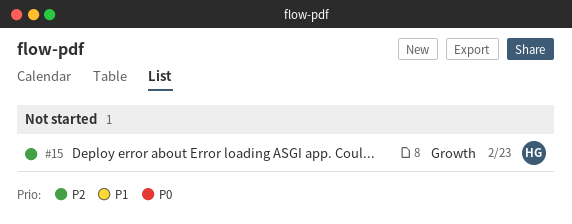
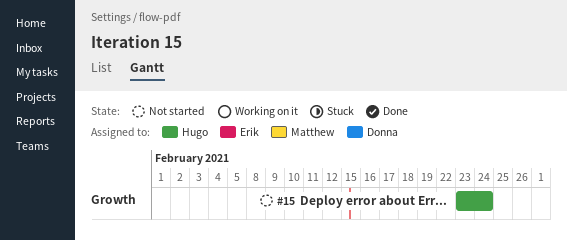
#15, due: Feb 23 -> Feb 24

